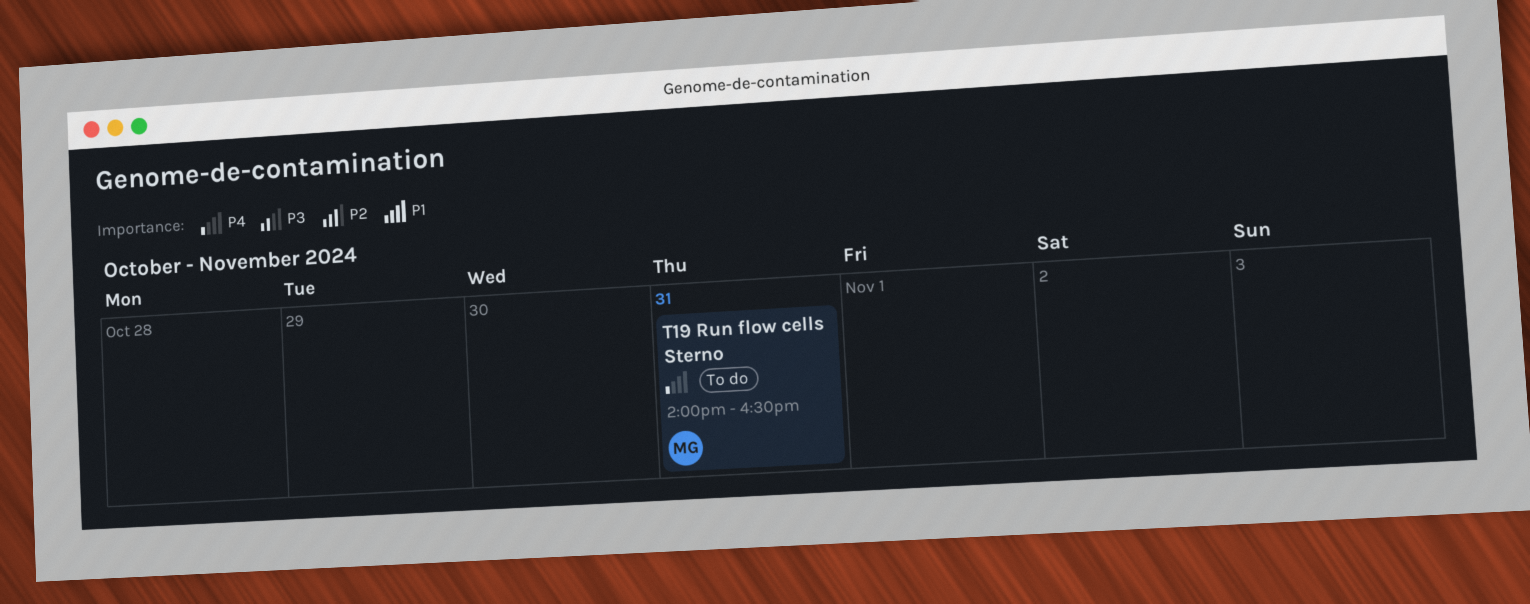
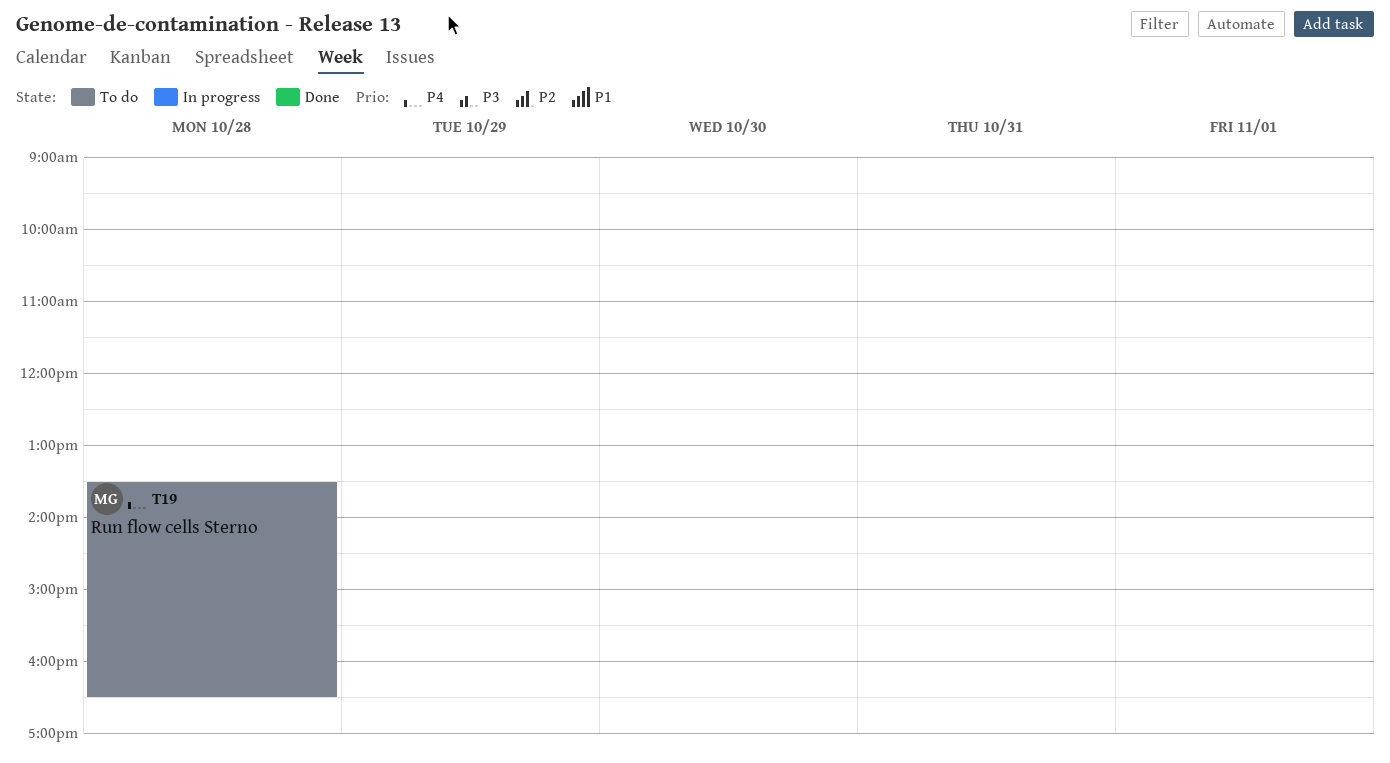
T19, day: Oct 31 -> Oct 28
T19, begins: 14:00 -> 13:30

